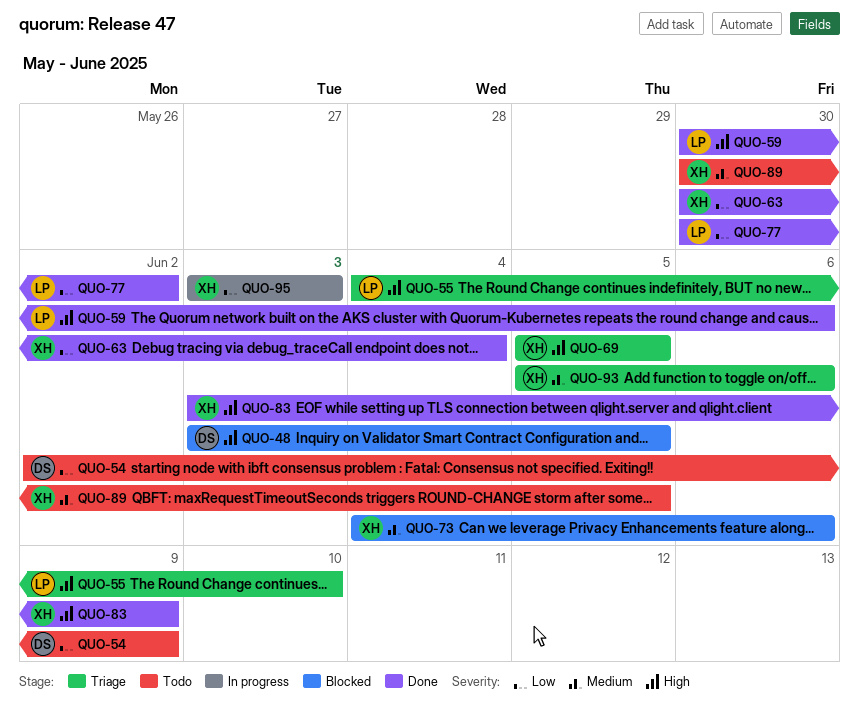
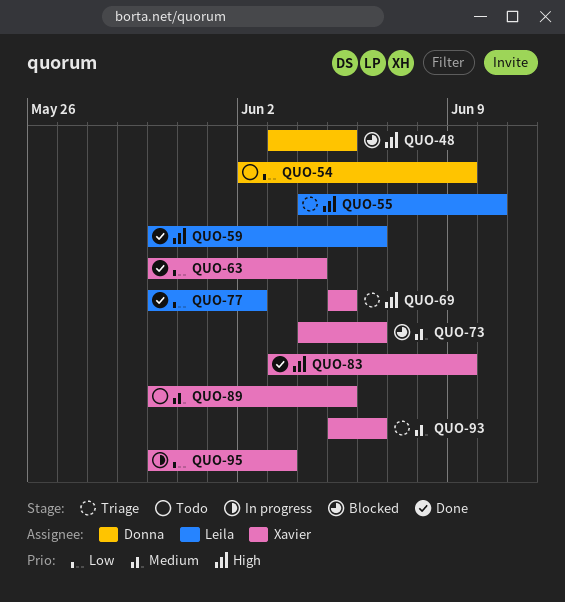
QUO-95, start: Jun 3 -> May 30

